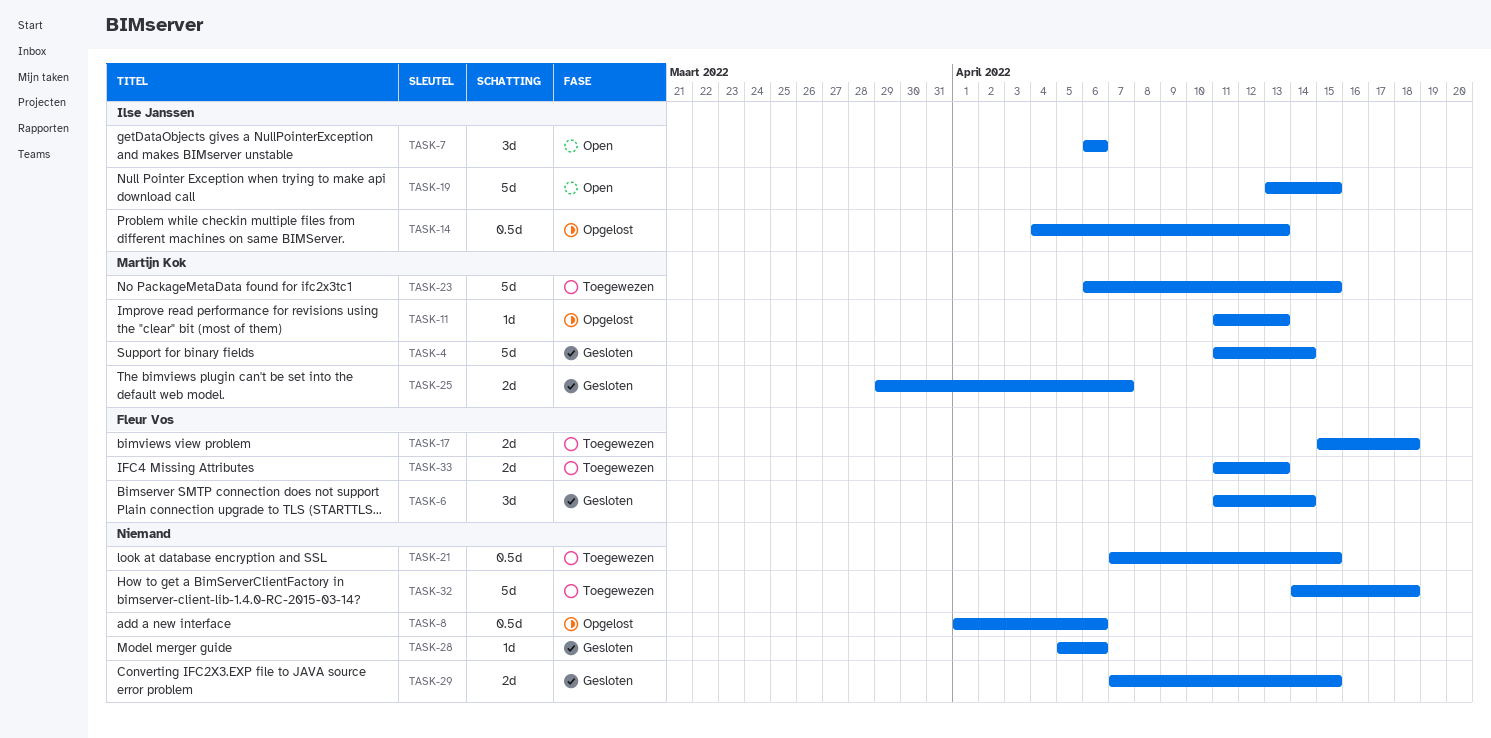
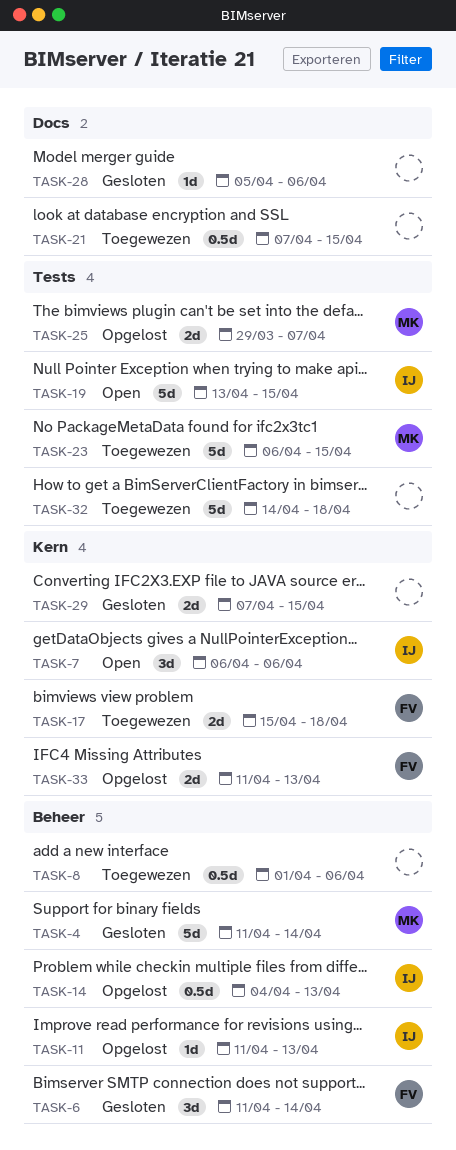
TASK-8, status: Opgelost -> Toegewezen
TASK-11, owner: Martijn Kok -> Ilse Janssen
TASK-25, status: Gesloten -> Opgelost
TASK-33, status: Toegewezen -> Opgelost

